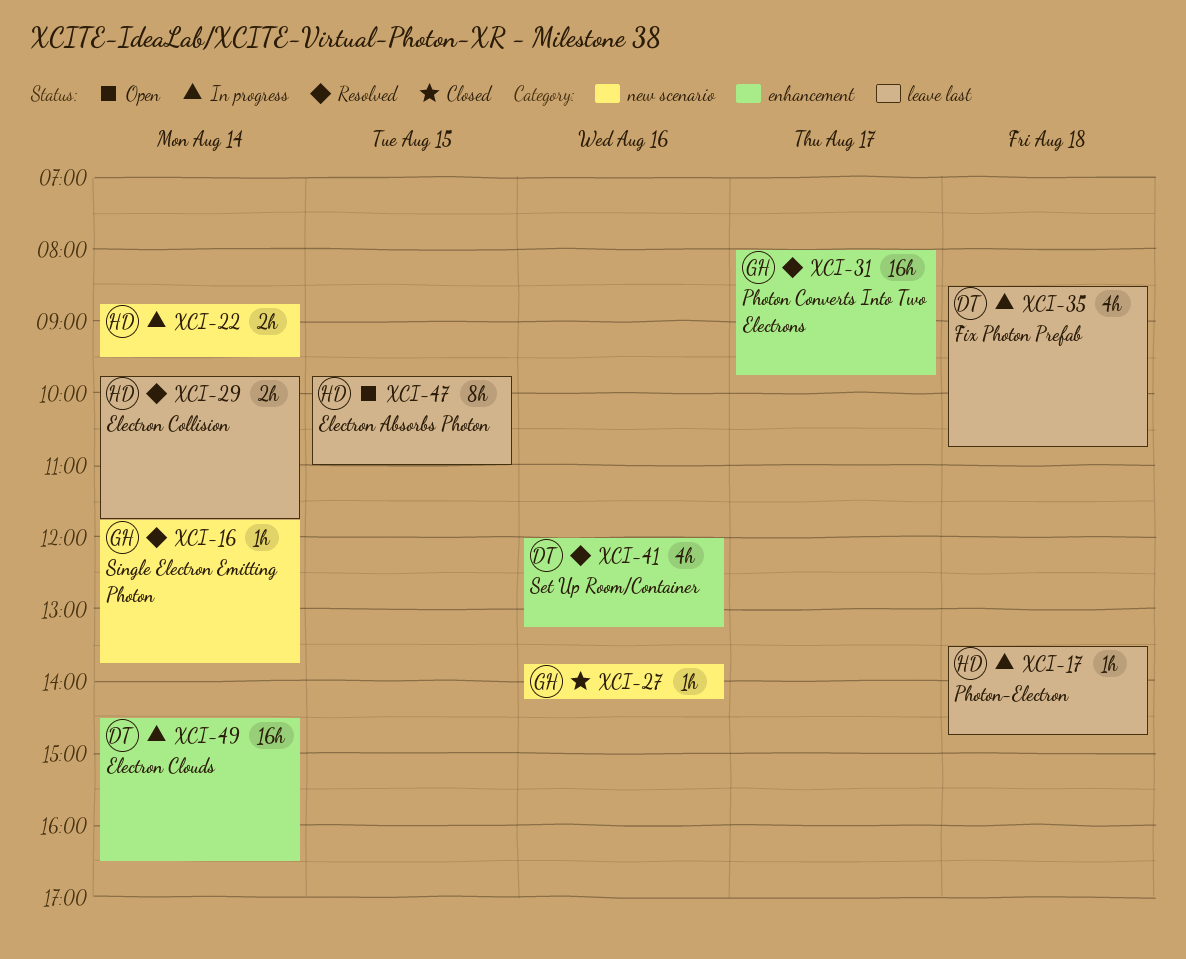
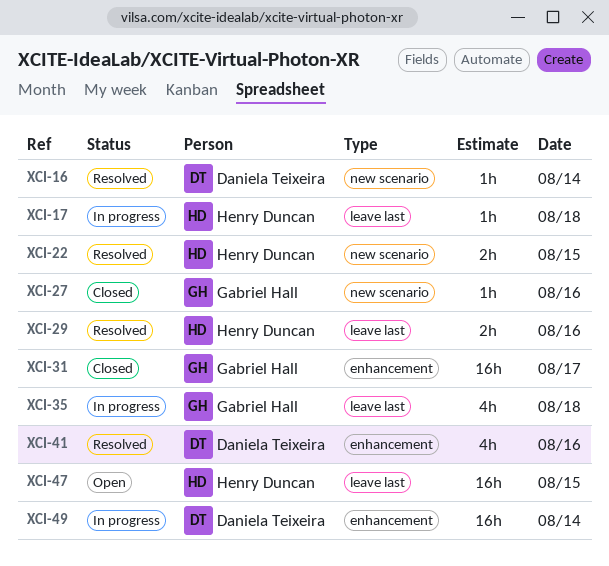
XCI-16, owner: Gabriel Hall -> Daniela Teixeira
XCI-22, status: In progress -> Resolved
XCI-22, day: Aug 14 -> Aug 15
XCI-29, day: Aug 14 -> Aug 16
XCI-31, status: Resolved -> Closed
XCI-35, owner: Daniela Teixeira -> Gabriel Hall
XCI-47, estimate: 8h -> 16h

